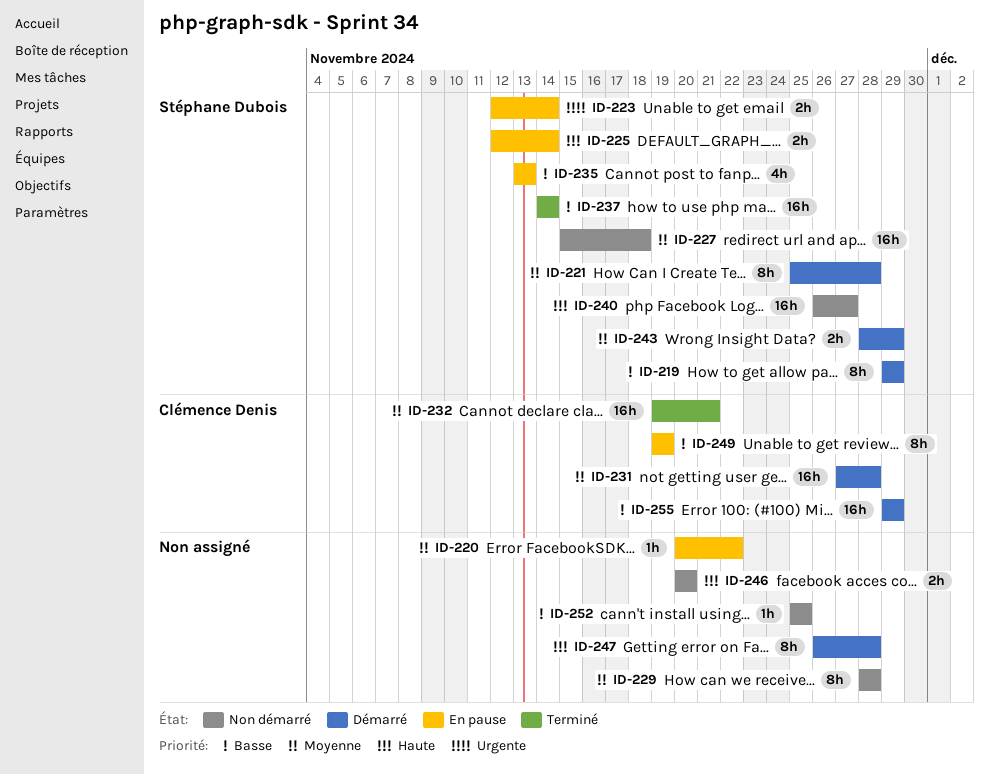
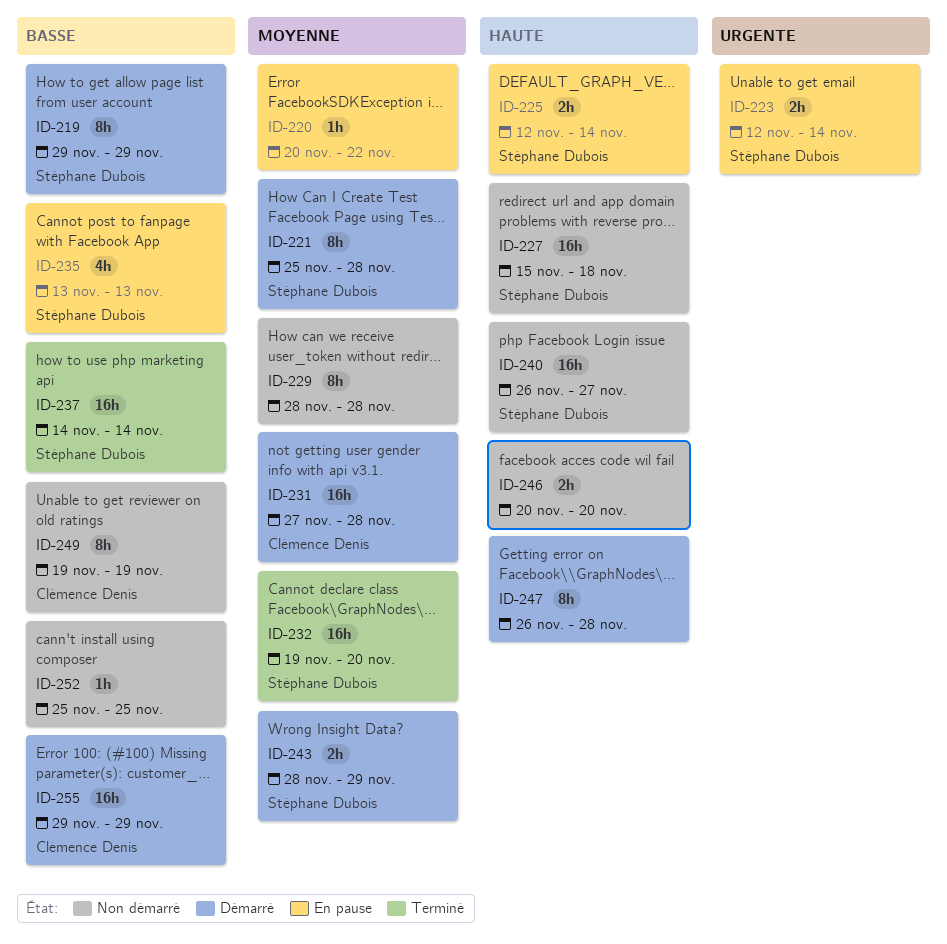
ID-227, priority: Moyenne -> Haute
ID-232, owner: Clémence Denis -> Stéphane Dubois
ID-232, due: Nov 21 -> Nov 20
ID-249, status: En pause -> Non démarré

